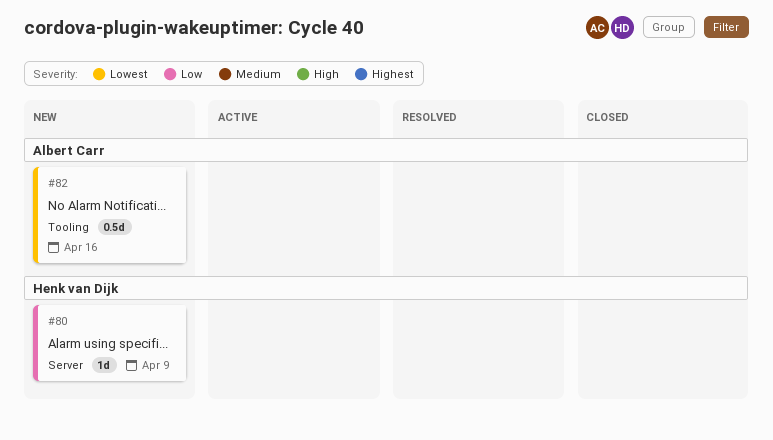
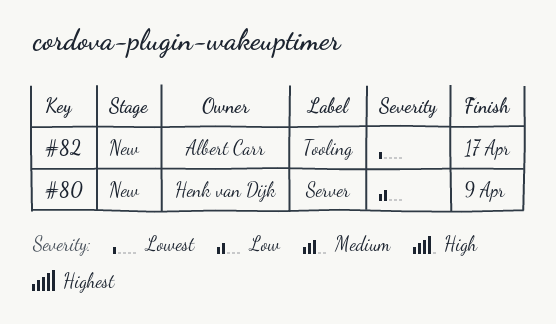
#82, due: Apr 16 -> Apr 17

